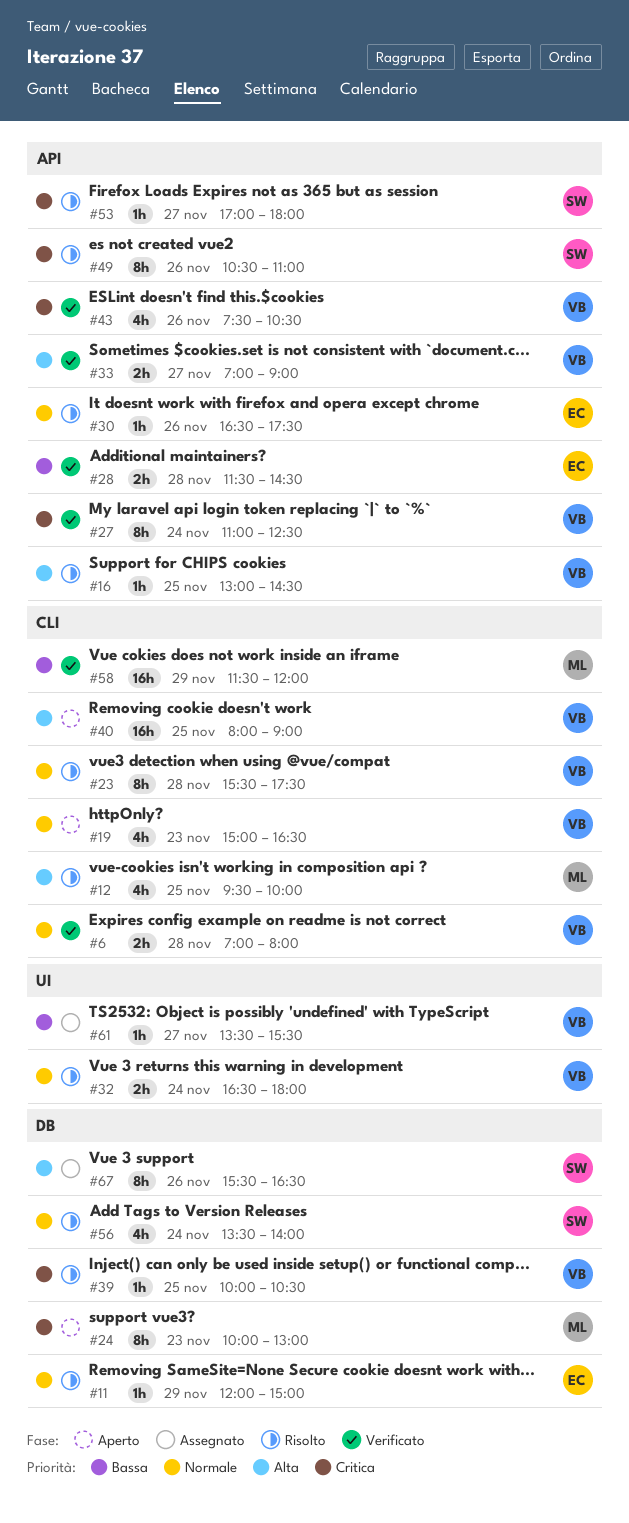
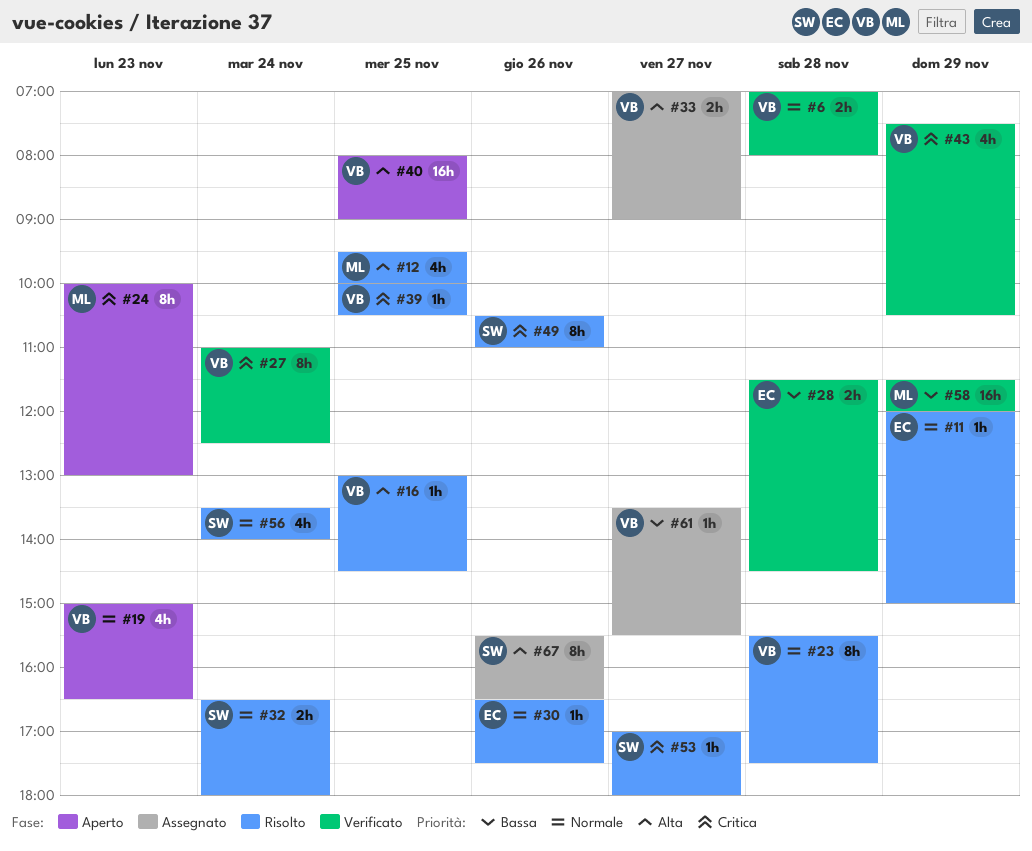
#32, owner: VB -> SW
#33, status: Verificato -> Assegnato
#43, day: Nov 26 -> Nov 29

